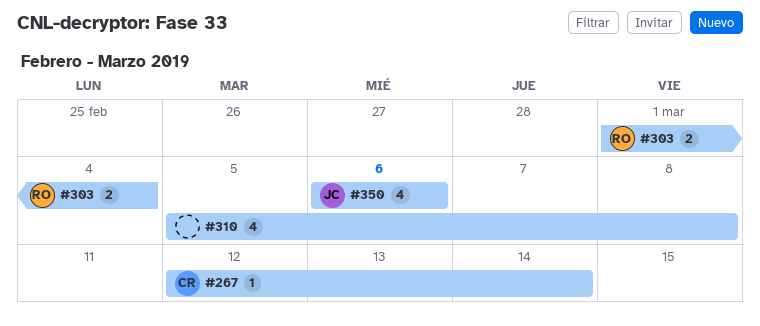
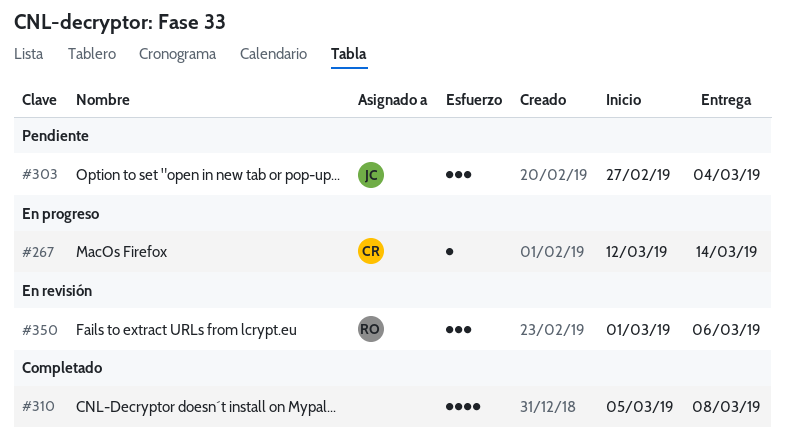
#303, owner: RO -> JC
#303, estimate: 2 -> 3
#303, start: Mar 1 -> Feb 27
#350, owner: JC -> RO
#350, estimate: 4 -> 3
#350, start: Mar 6 -> Mar 1

